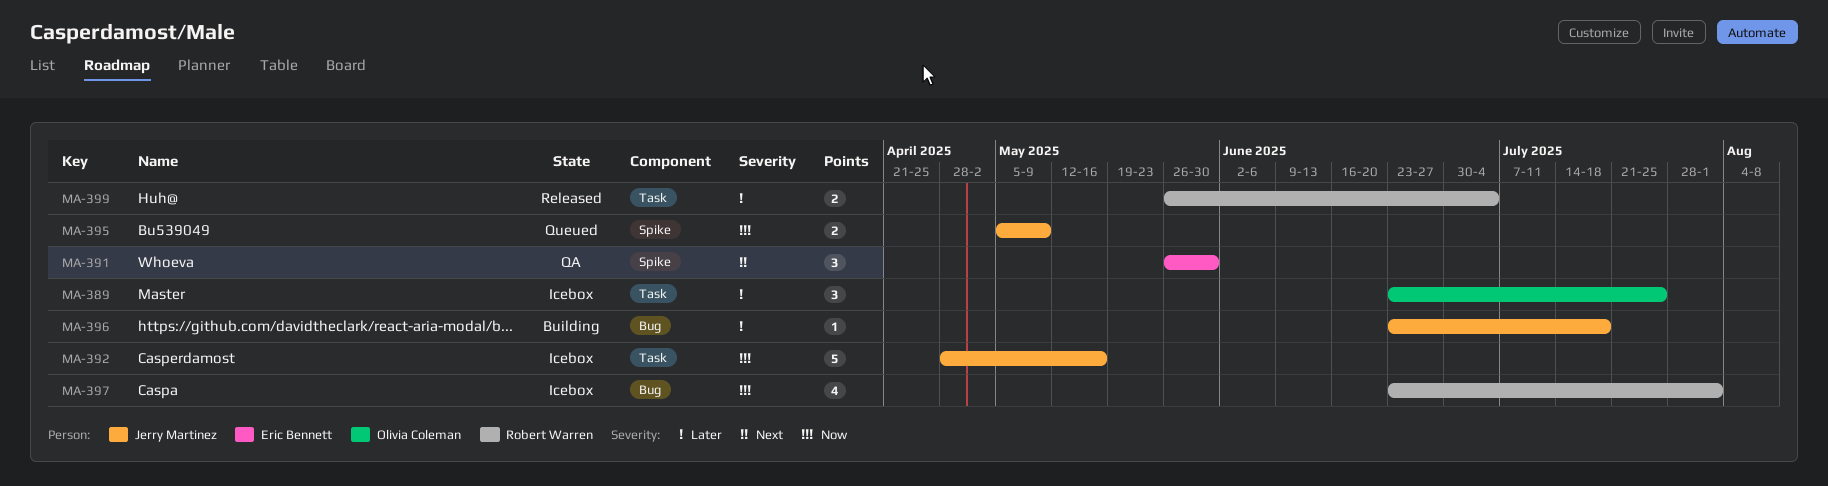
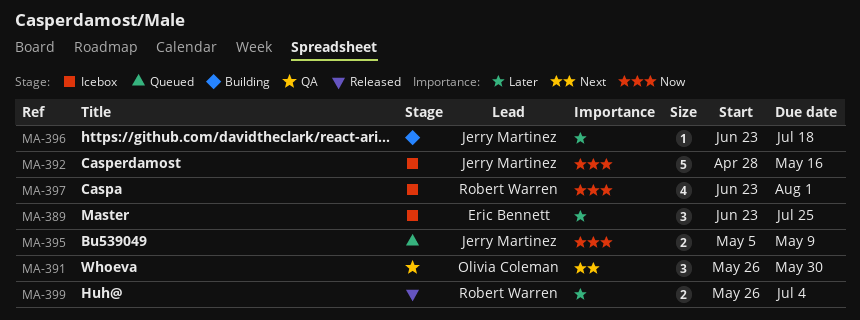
MA-389, owner: Olivia Coleman -> Eric Bennett
MA-391, owner: Eric Bennett -> Olivia Coleman

